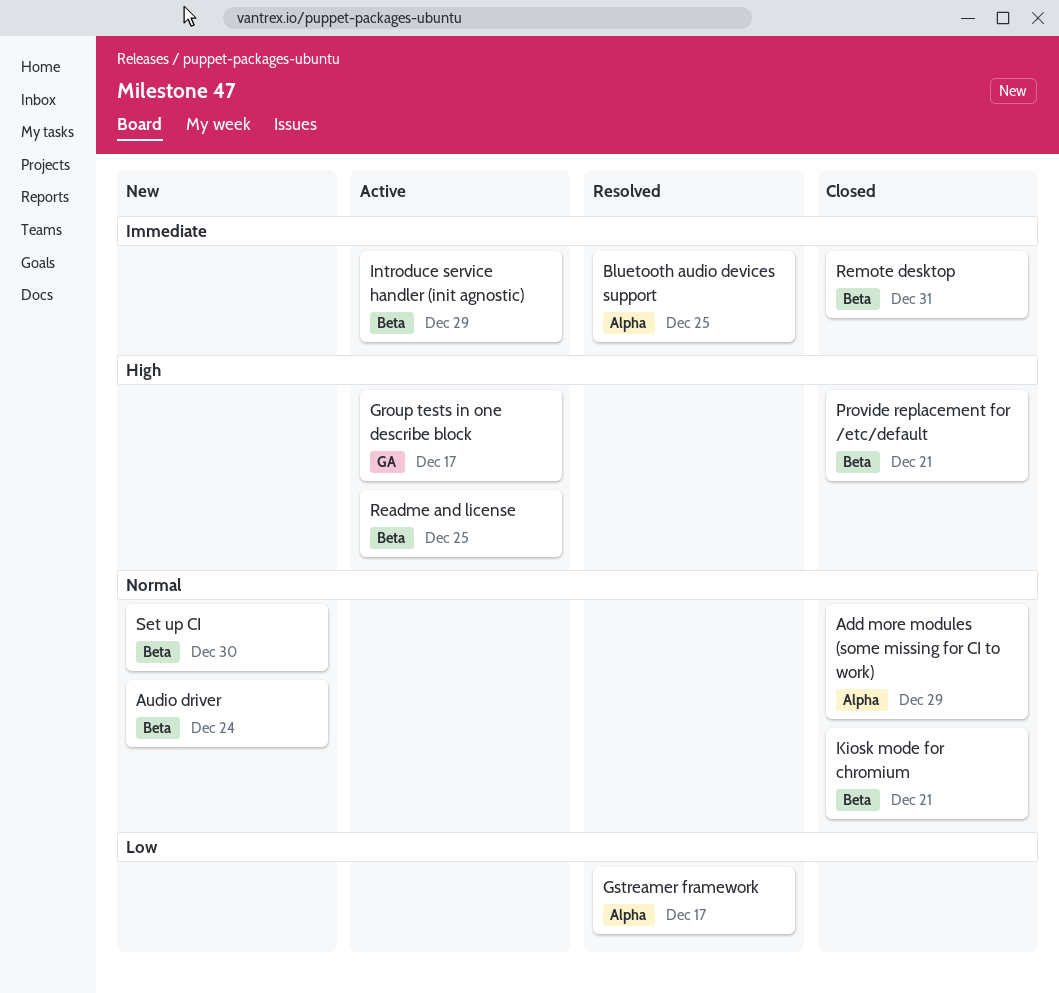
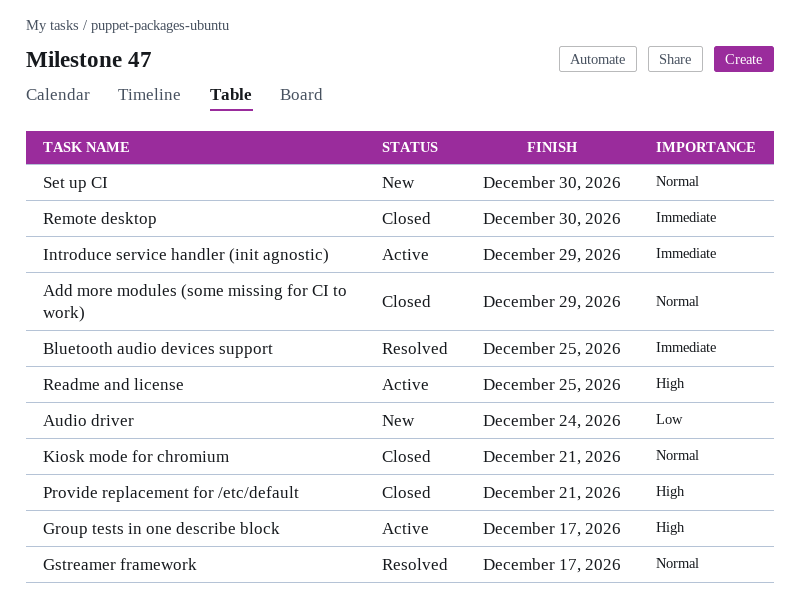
Audio driver, priority: Normal -> Low
Gstreamer framework, priority: Low -> Normal
Remote desktop, due: Dec 31 -> Dec 30

